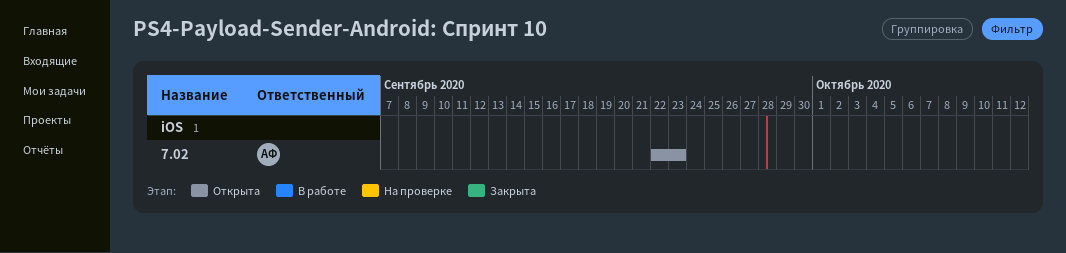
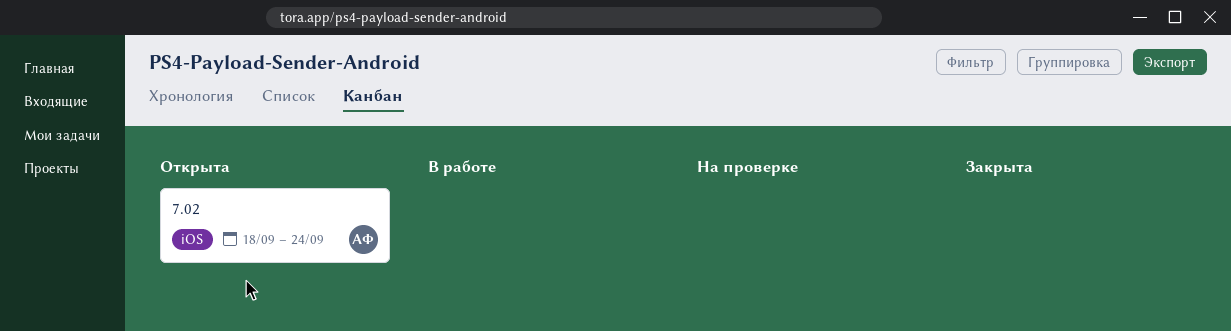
7.02, start: Sep 22 -> Sep 18
7.02, due: Sep 23 -> Sep 24

